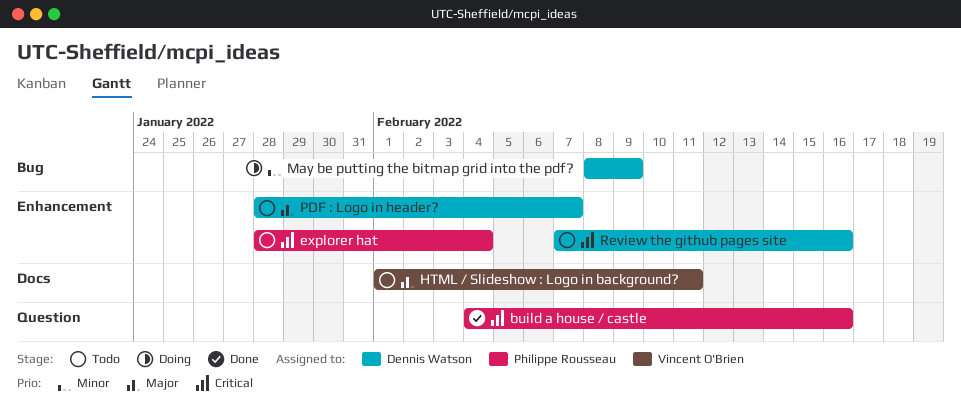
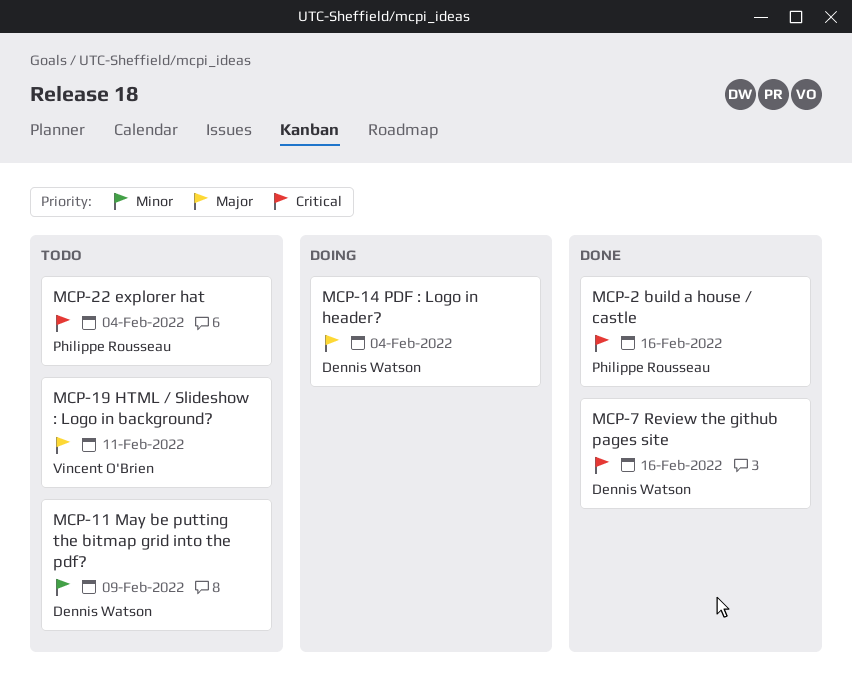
May be putting the bitmap grid into the pdf?, status: Doing -> Todo
PDF : Logo in header?, status: Todo -> Doing
PDF : Logo in header?, due: Feb 7 -> Feb 4
Review the github pages site, status: Todo -> Done

